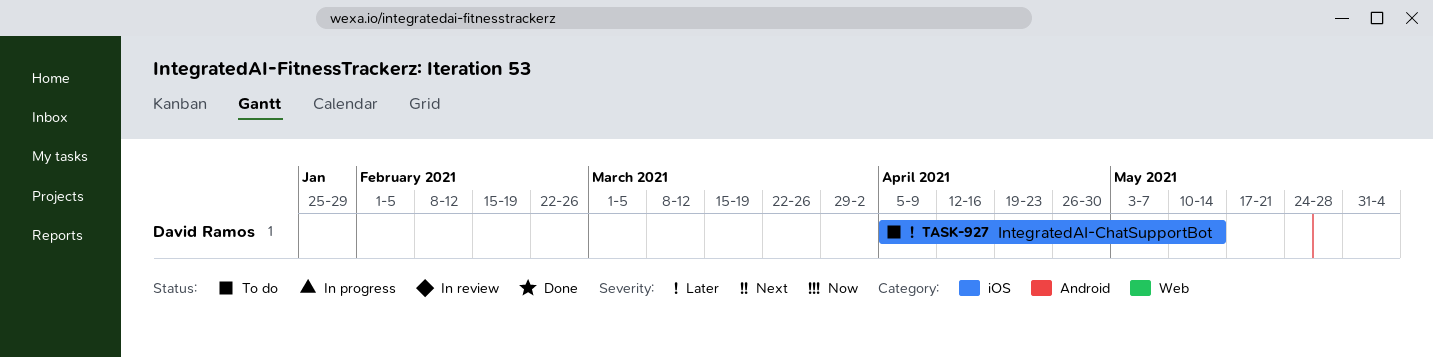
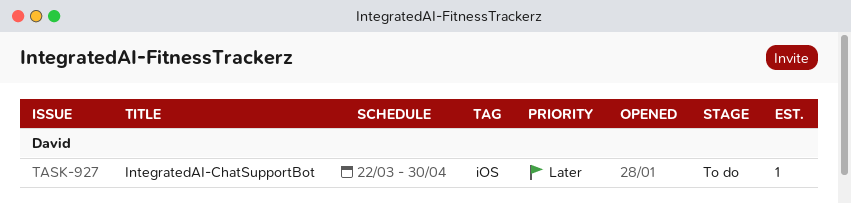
TASK-927, start: Apr 5 -> Mar 22
TASK-927, due: May 14 -> Apr 30

